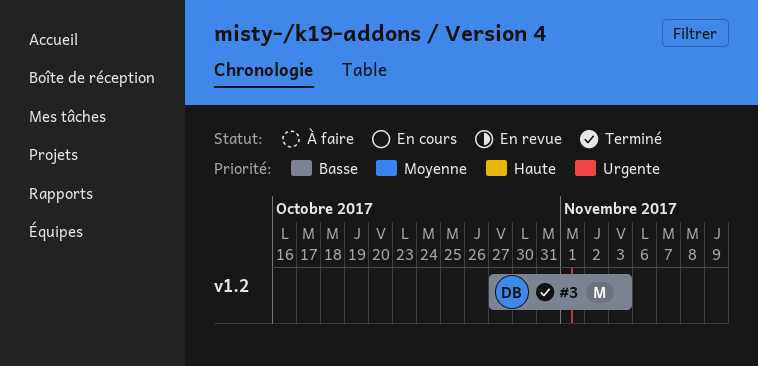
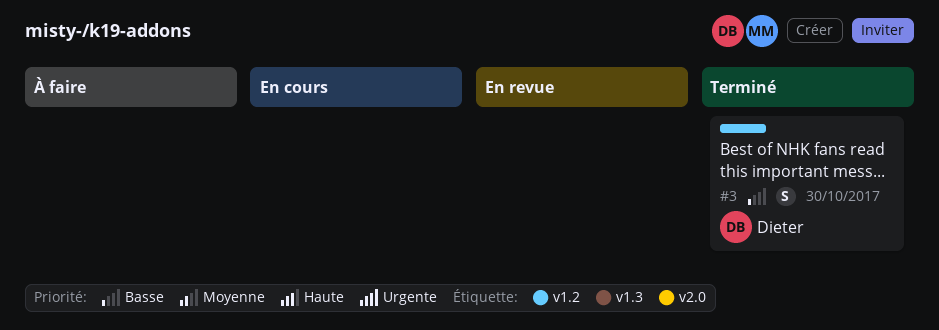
#3, estimate: M -> S
#3, due: Nov 3 -> Oct 30

